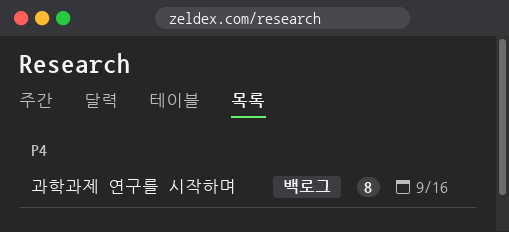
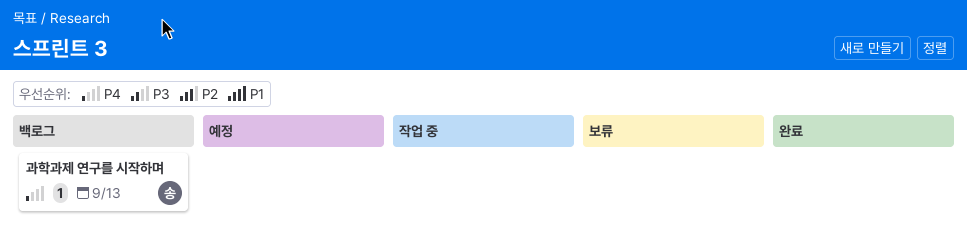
과학과제 연구를 시작하며, estimate: 8 -> 1
과학과제 연구를 시작하며, due: Sep 16 -> Sep 13

